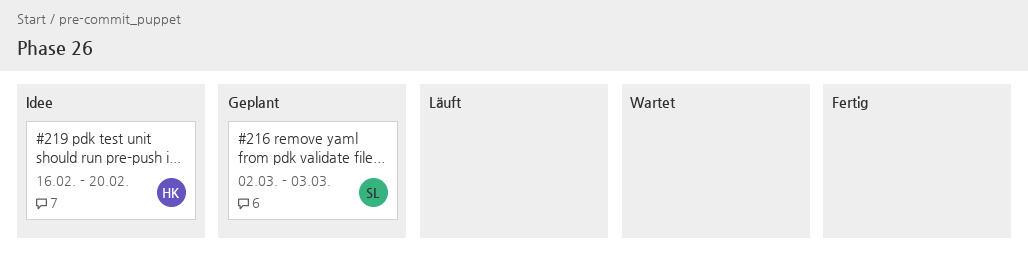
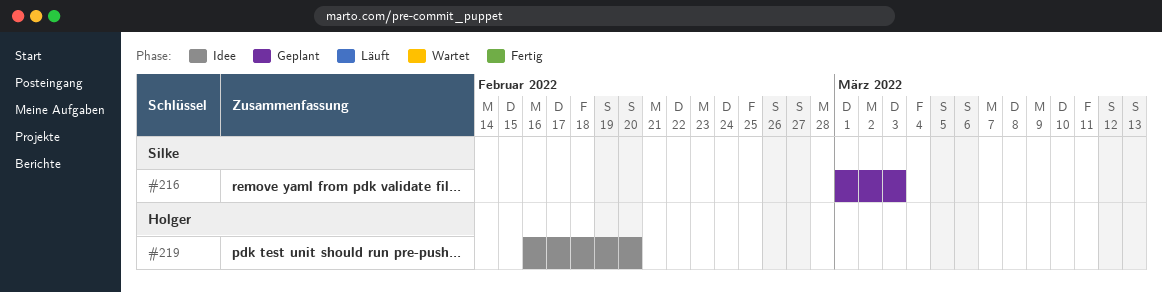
#216, start: Mar 2 -> Mar 1

